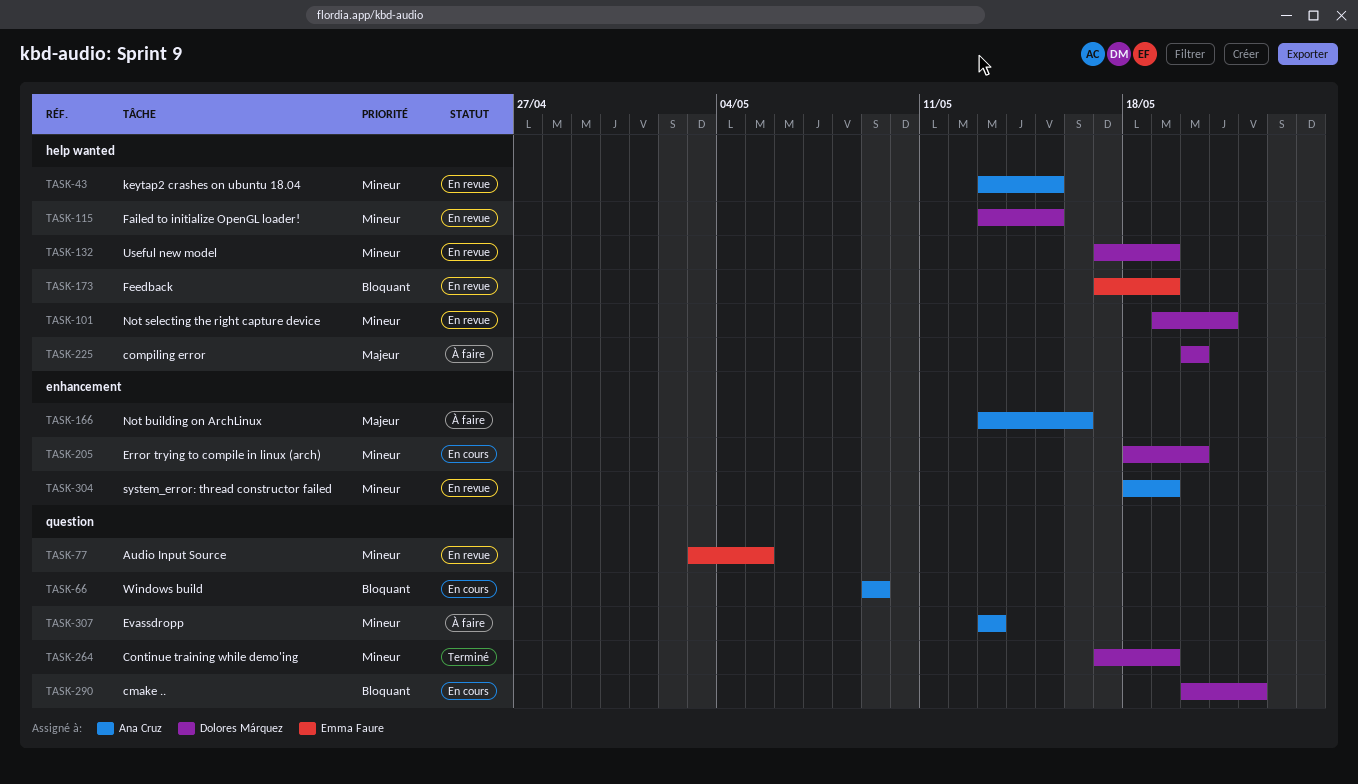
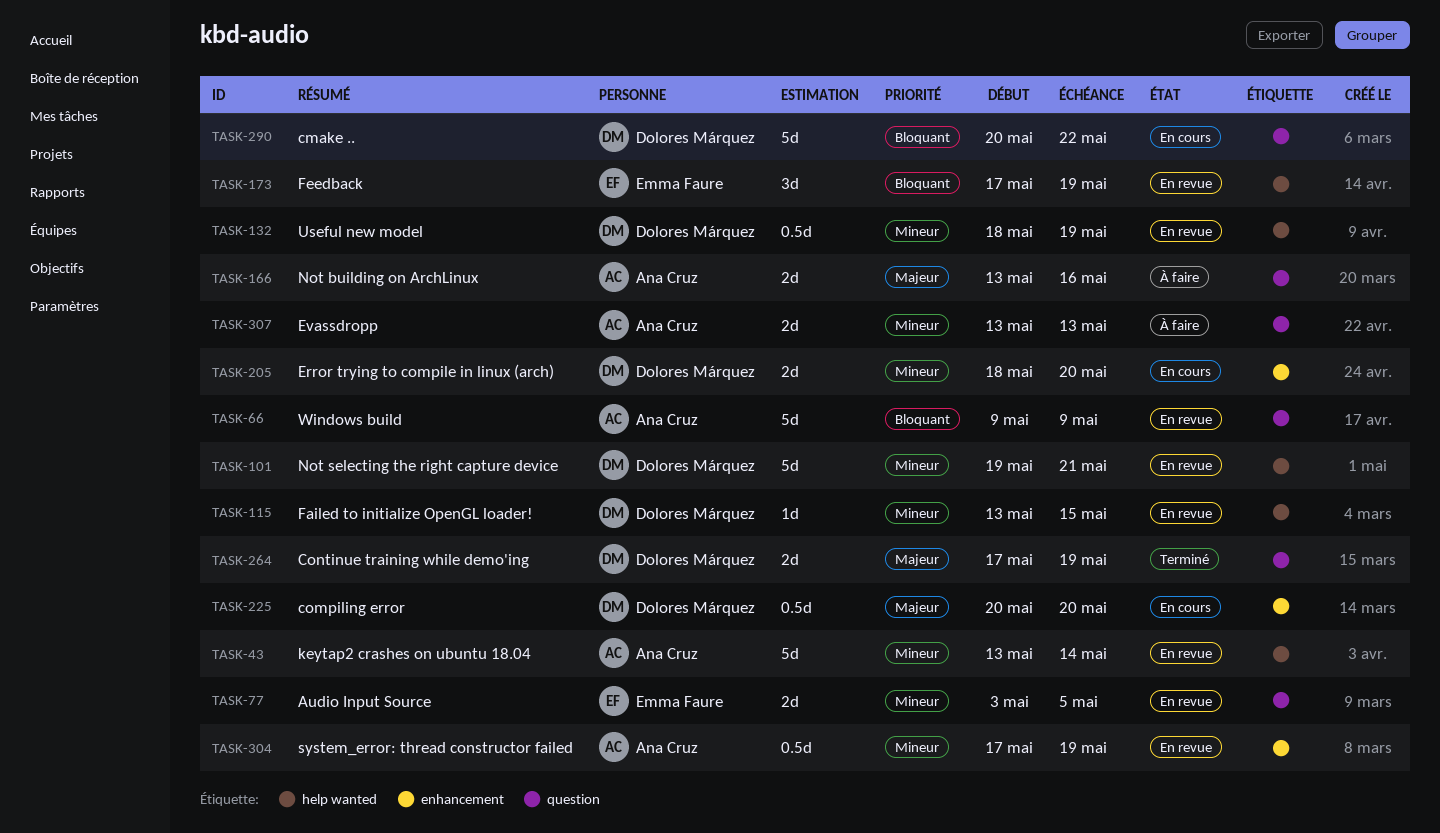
TASK-43, due: May 15 -> May 14
TASK-66, status: En cours -> En revue
TASK-132, start: May 17 -> May 18
TASK-166, label: enhancement -> question
TASK-225, status: À faire -> En cours
TASK-225, label: help wanted -> enhancement
TASK-264, priority: Mineur -> Majeur
TASK-304, start: May 18 -> May 17

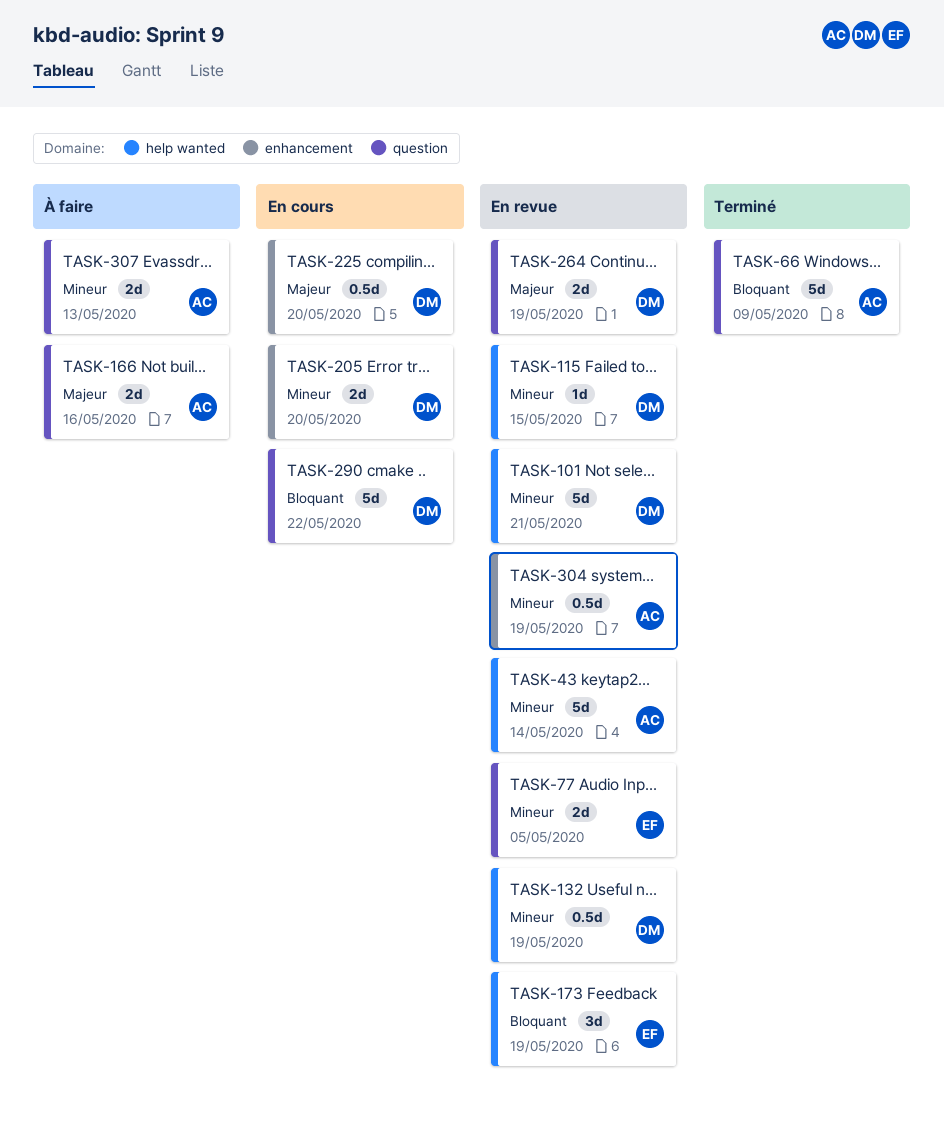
TASK-66, status: En revue -> Terminé
TASK-264, status: Terminé -> En revue

